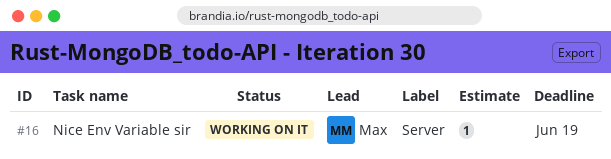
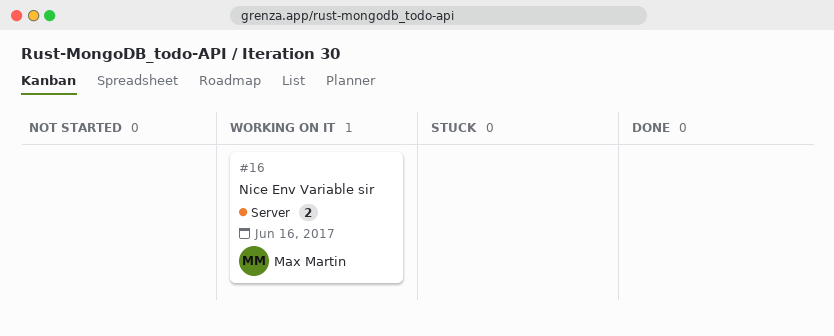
#16, estimate: 1 -> 2
#16, due: Jun 19 -> Jun 16

